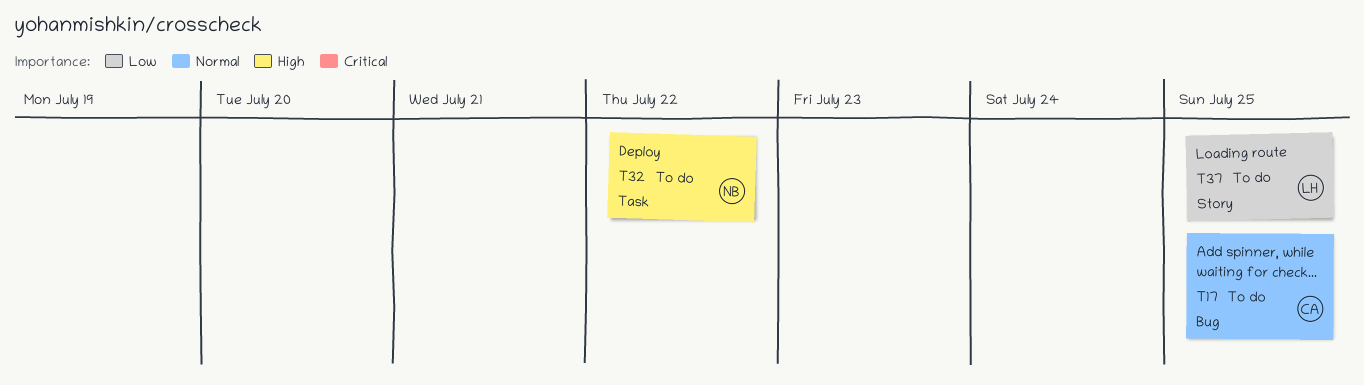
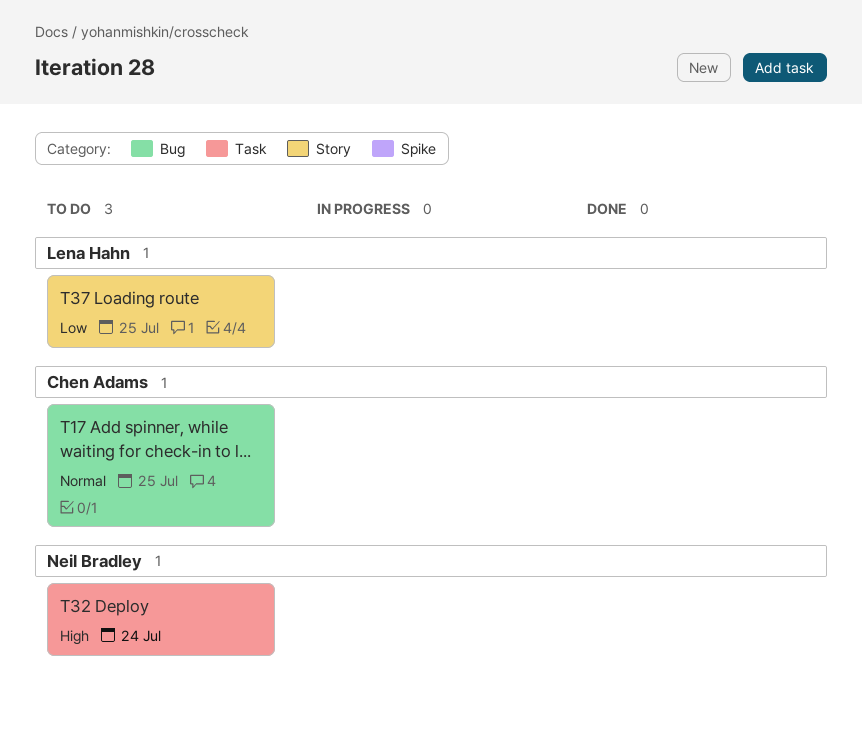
T32, due: Jul 22 -> Jul 24

